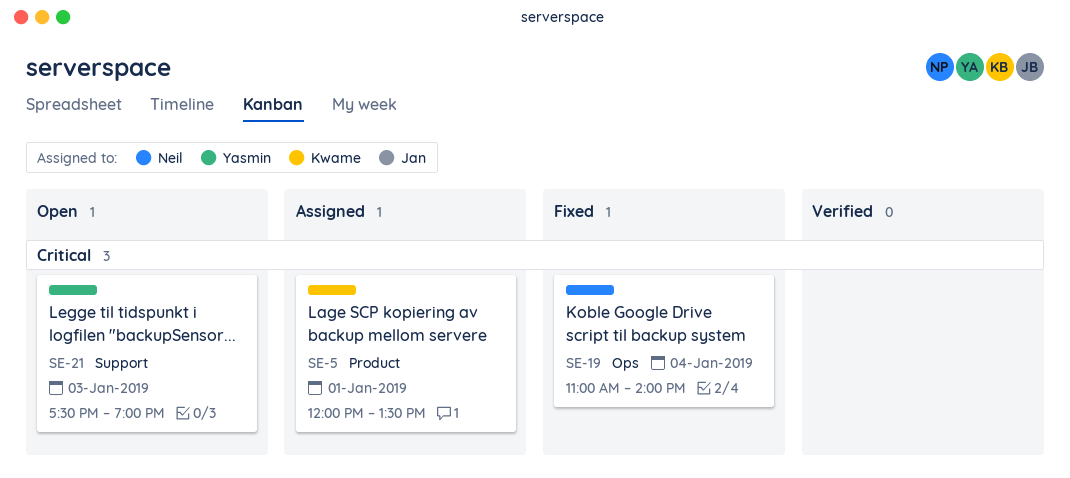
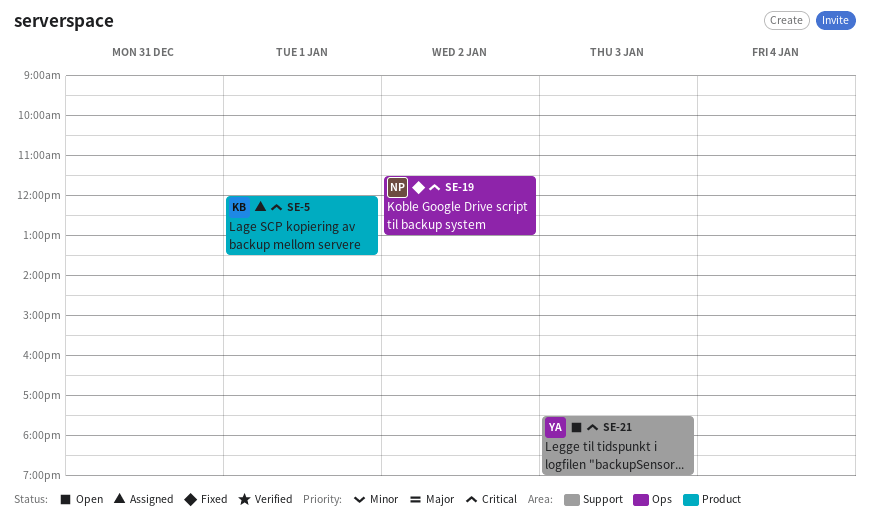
SE-19, day: Jan 4 -> Jan 2
SE-19, begins: 11:00 -> 11:30
SE-19, ends: 14:00 -> 13:00

